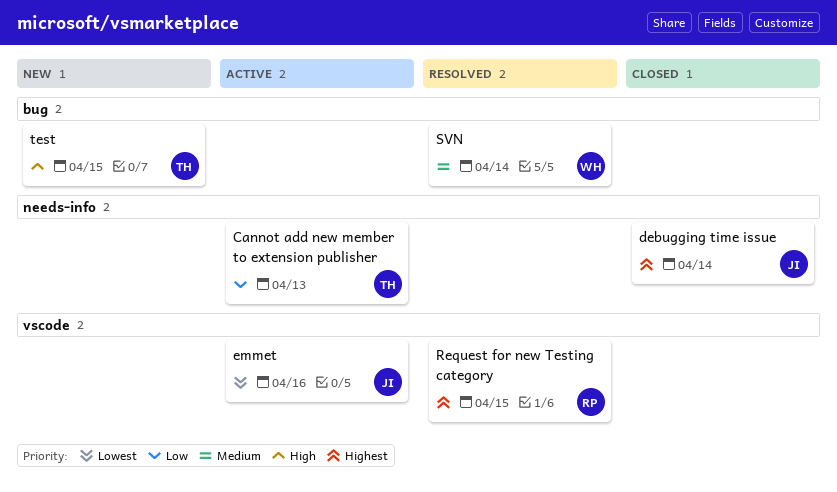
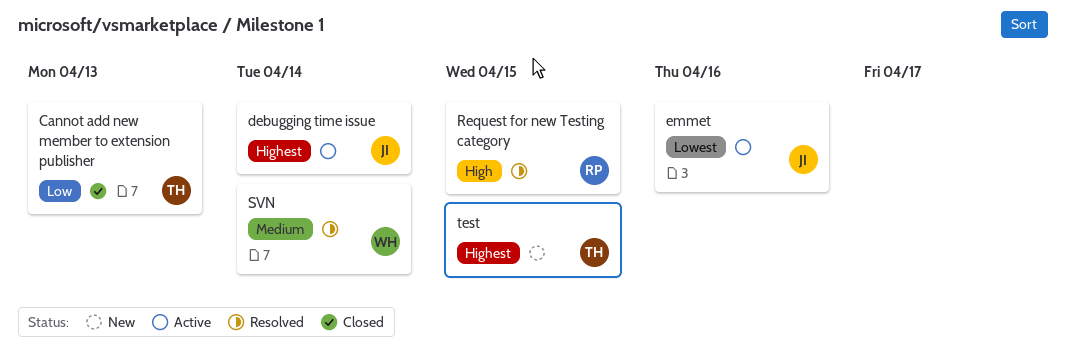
Cannot add new member to extension publisher, status: Active -> Closed
debugging time issue, status: Closed -> Active
Request for new Testing category, priority: Highest -> High
test, priority: High -> Highest

